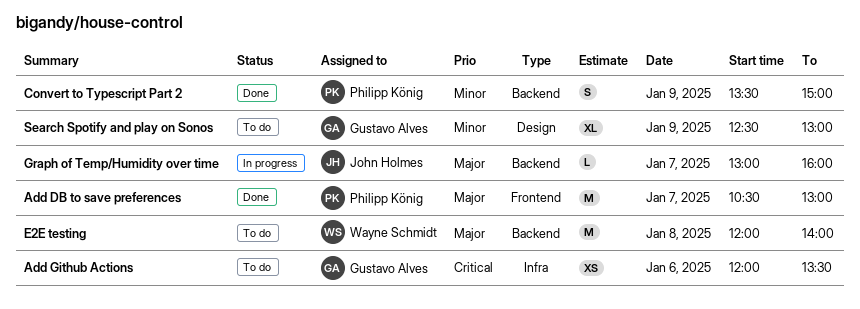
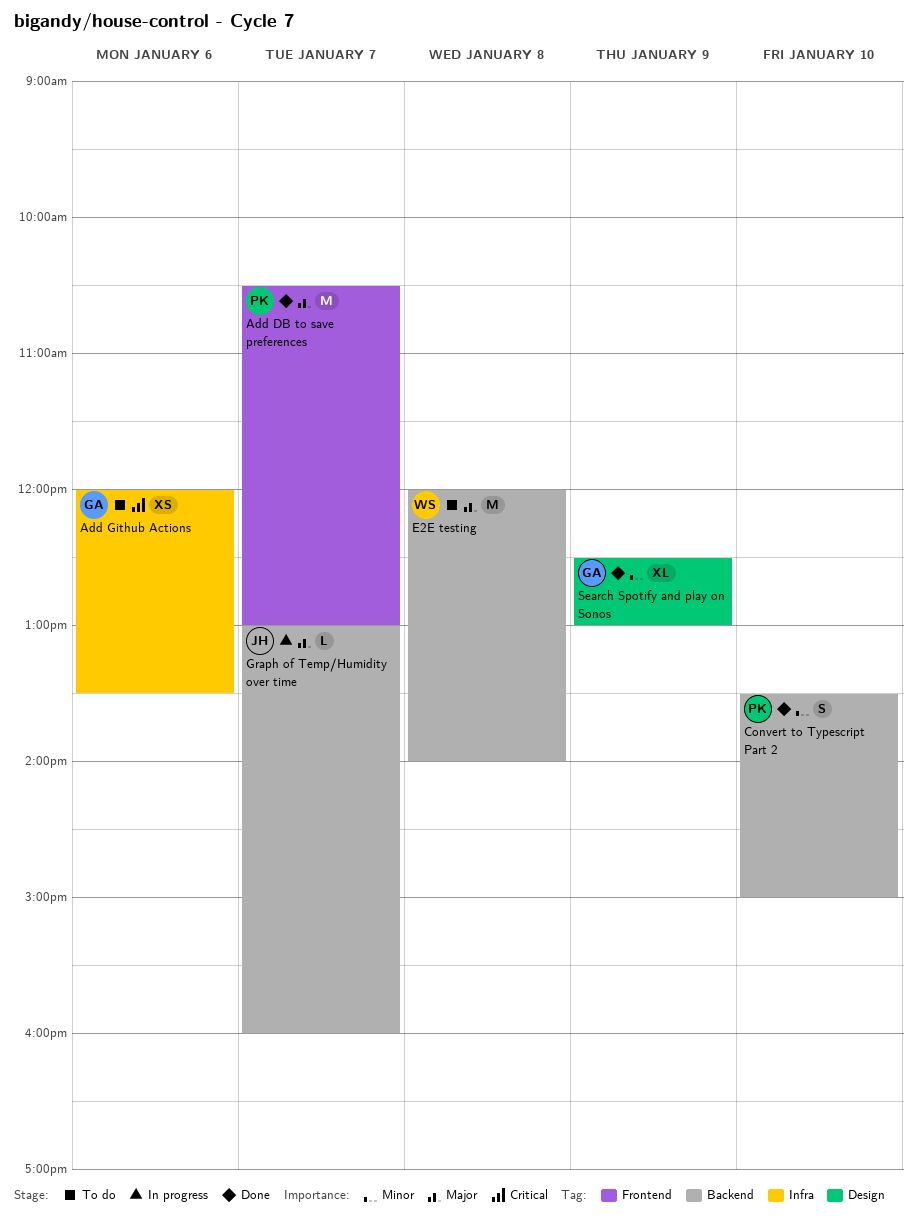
Convert to Typescript Part 2, day: Jan 9 -> Jan 10
Search Spotify and play on Sonos, status: To do -> Done

